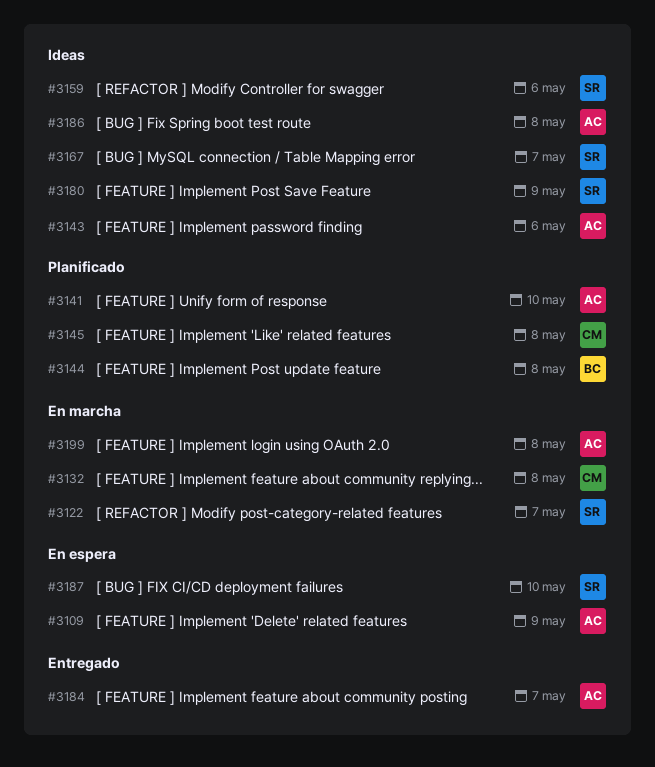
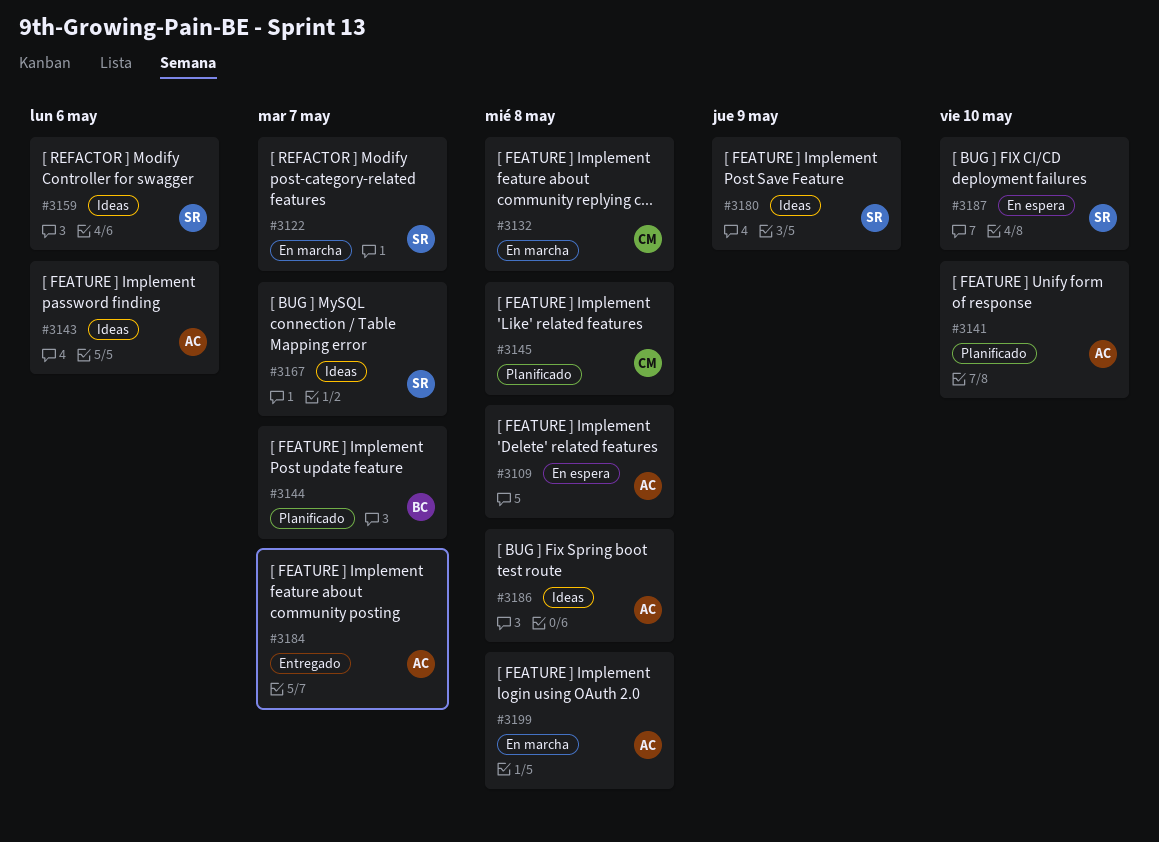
#3109, due: May 9 -> May 8
#3144, due: May 8 -> May 7

